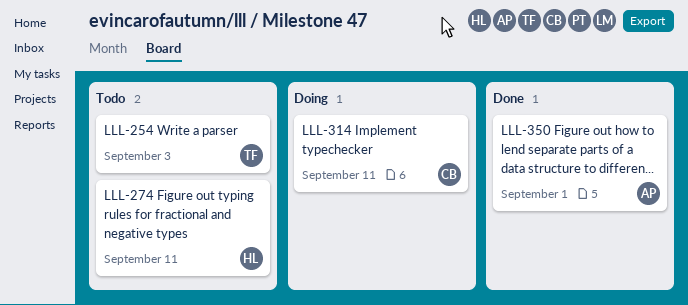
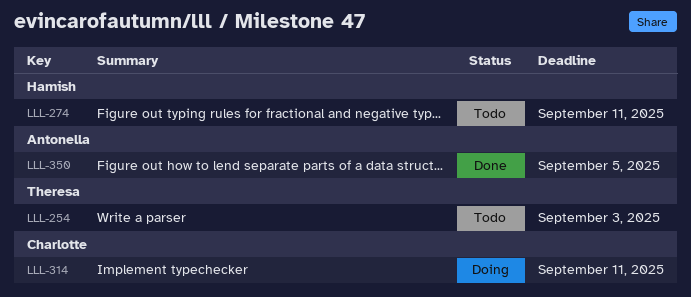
LLL-350, due: Sep 1 -> Sep 5

